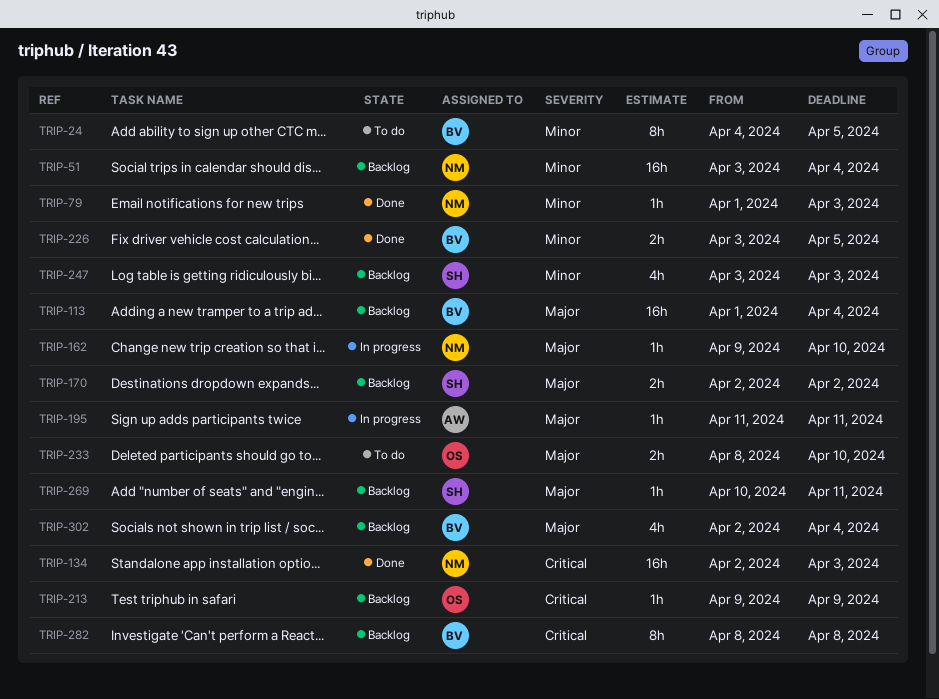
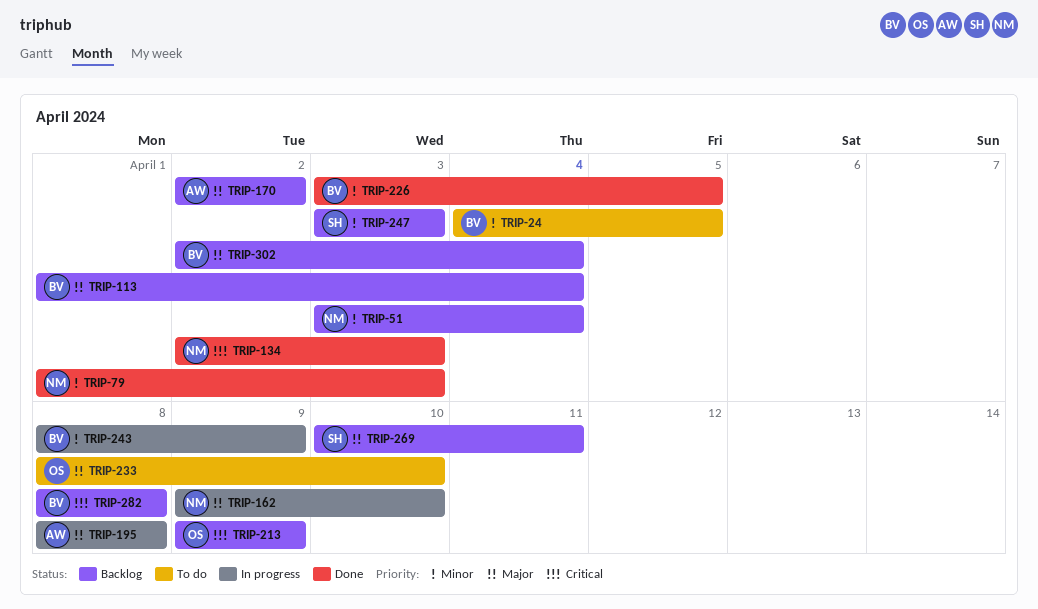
TRIP-170, owner: SH -> AW
TRIP-195, start: Apr 11 -> Apr 8
TRIP-195, due: Apr 11 -> Apr 8
TRIP-243: none -> present

